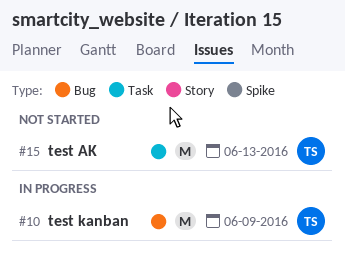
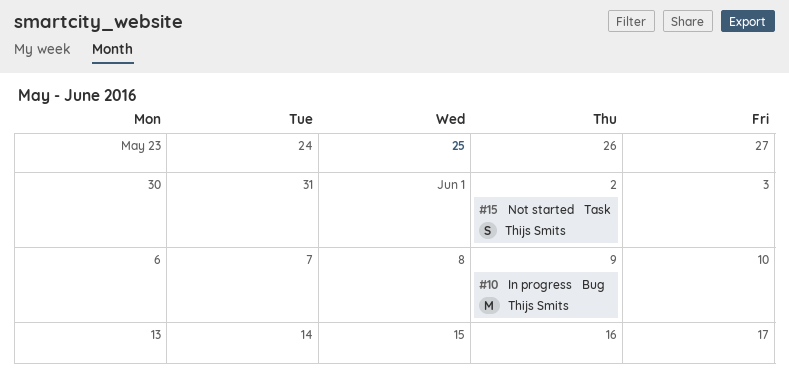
#15, estimate: M -> S
#15, due: Jun 13 -> Jun 2

